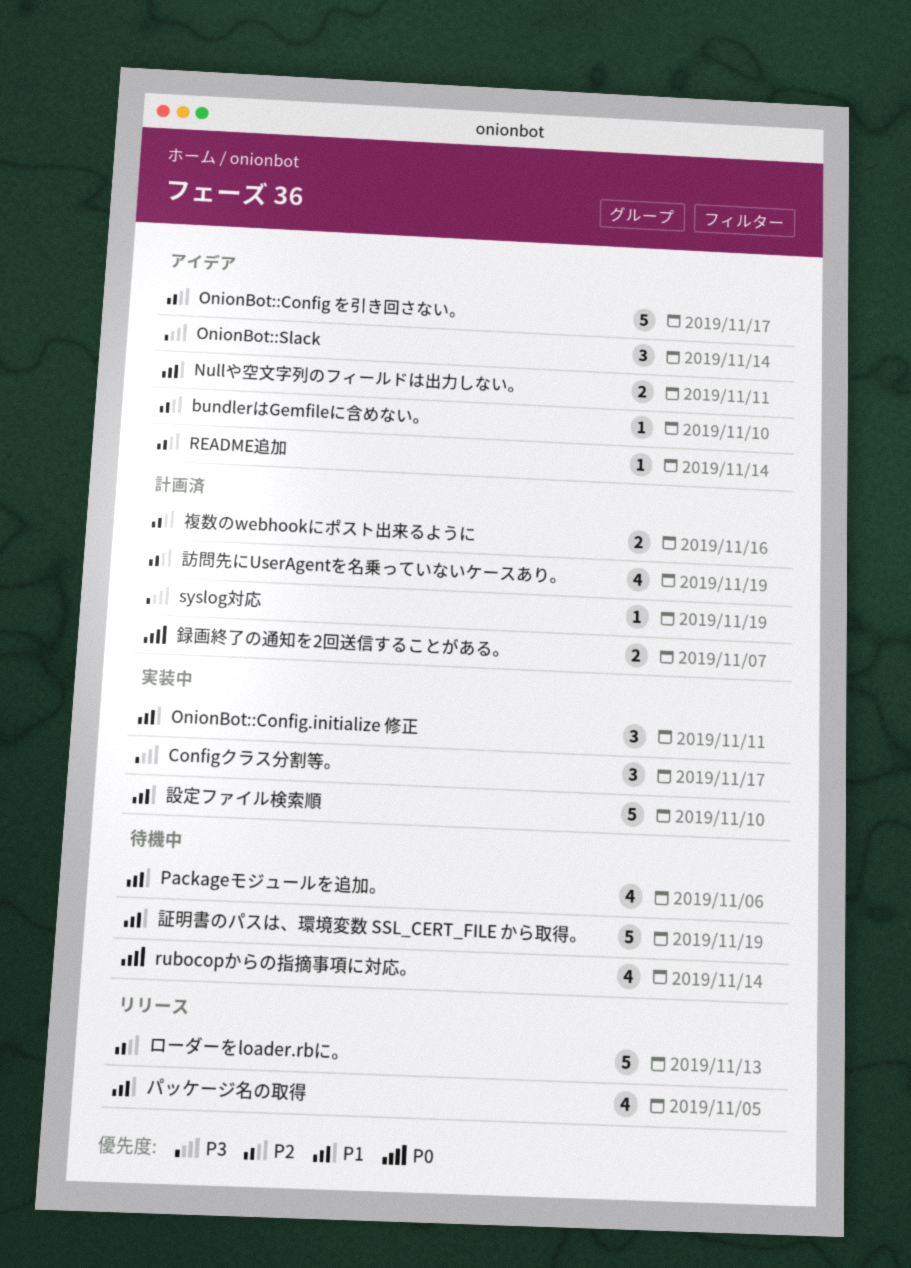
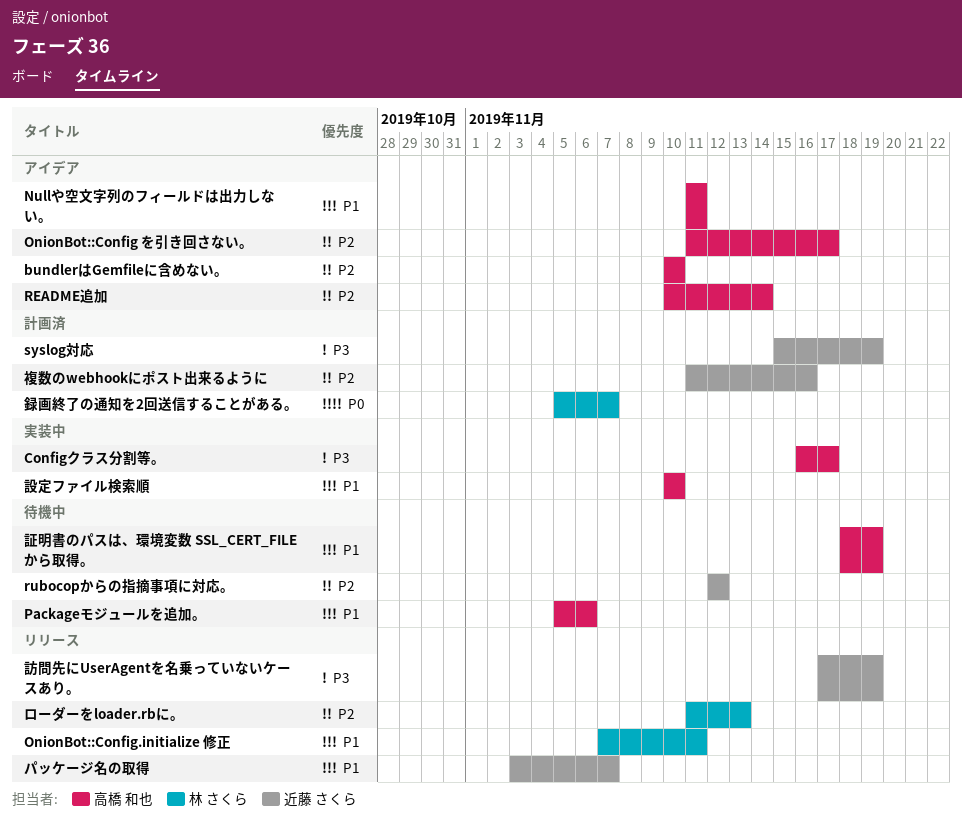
OnionBot::Config.initialize 修正, status: 実装中 -> リリース
OnionBot::Slack: present -> none
rubocopからの指摘事項に対応。, priority: P0 -> P2
rubocopからの指摘事項に対応。, due: Nov 14 -> Nov 12
パッケージ名の取得, due: Nov 5 -> Nov 7
訪問先にUserAgentを名乗っていないケースあり。, status: 計画済 -> リリース
訪問先にUserAgentを名乗っていないケースあり。, priority: P2 -> P3

